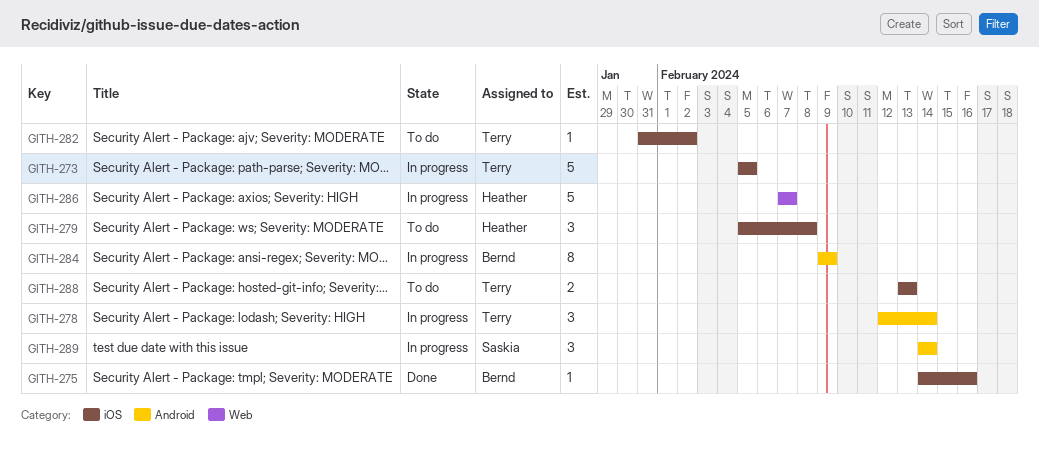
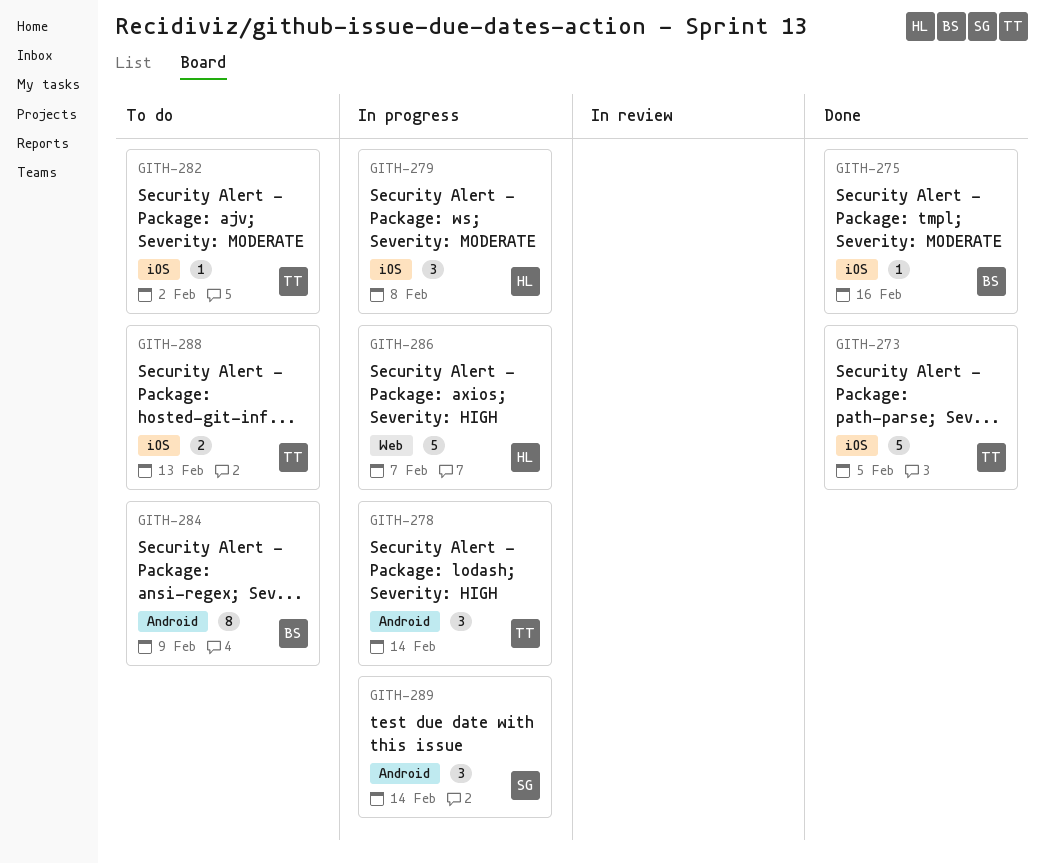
GITH-273, status: In progress -> Done
GITH-279, status: To do -> In progress
GITH-284, status: In progress -> To do

